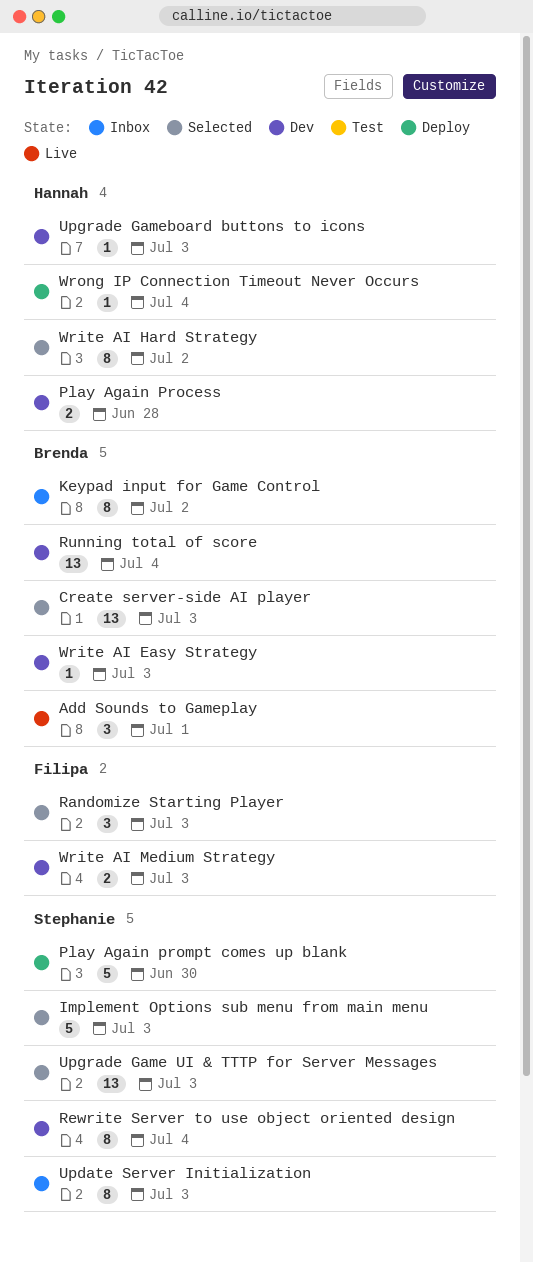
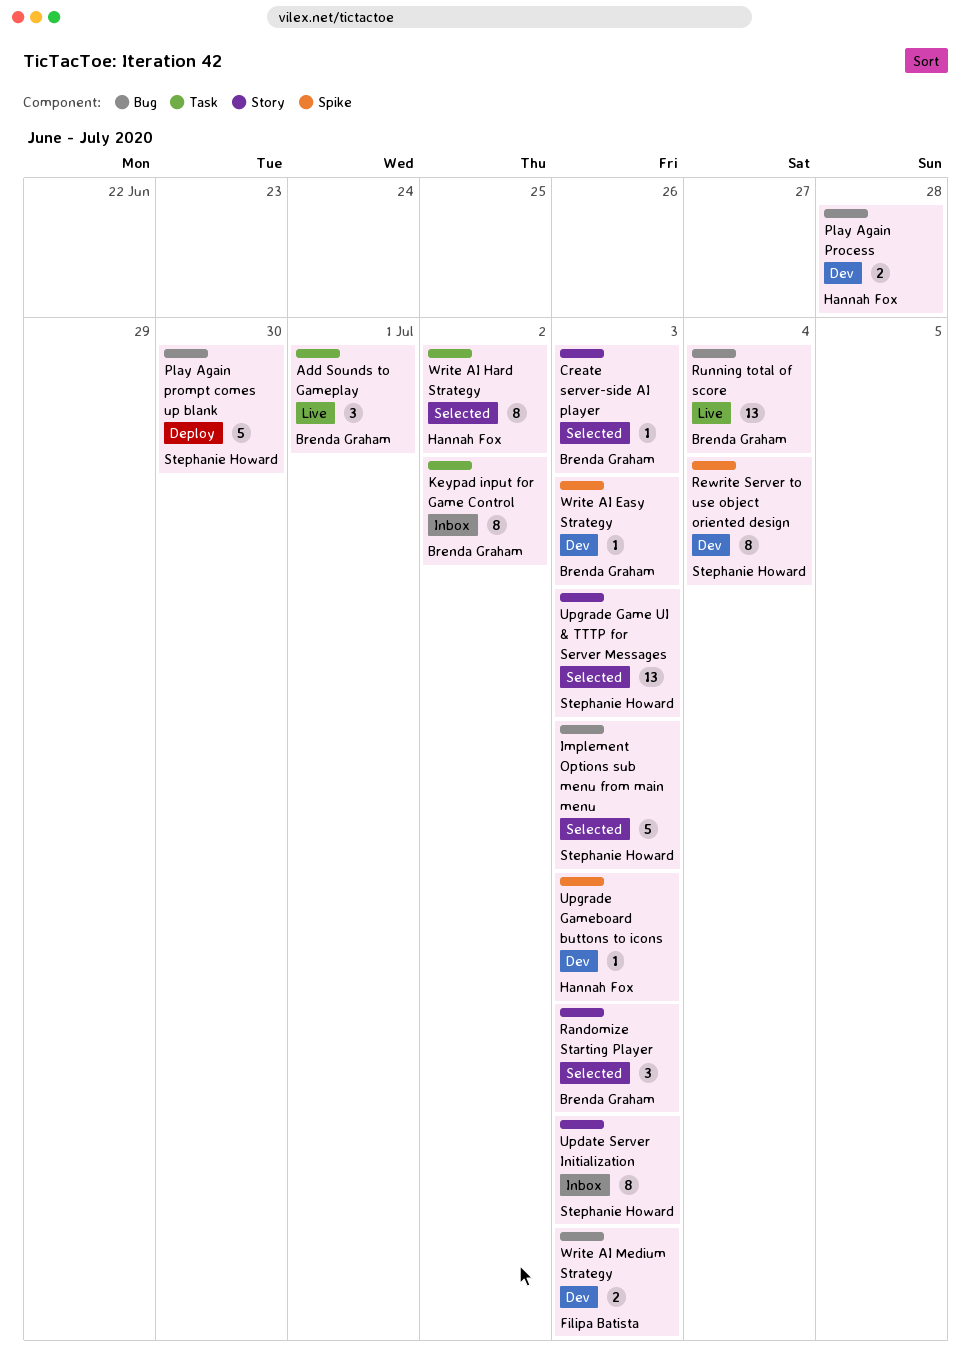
Create server-side AI player, estimate: 13 -> 1
Randomize Starting Player, owner: Filipa Batista -> Brenda Graham
Running total of score, status: Dev -> Live
Wrong IP Connection Timeout Never Occurs: present -> none

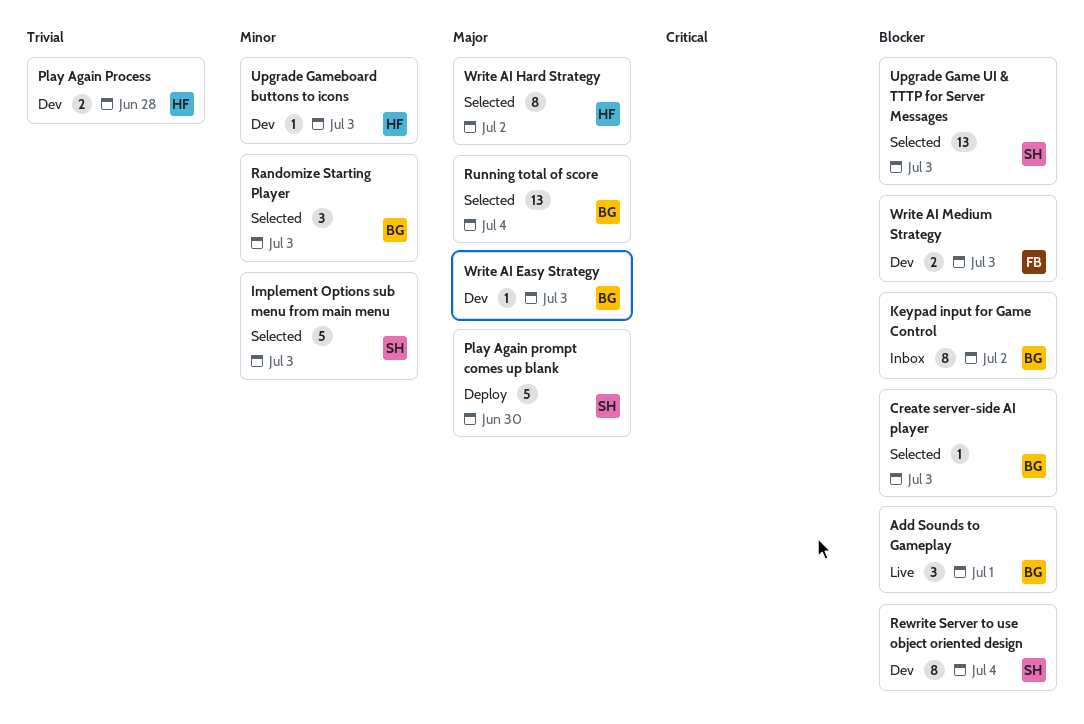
Running total of score, status: Live -> Selected
Update Server Initialization: present -> none

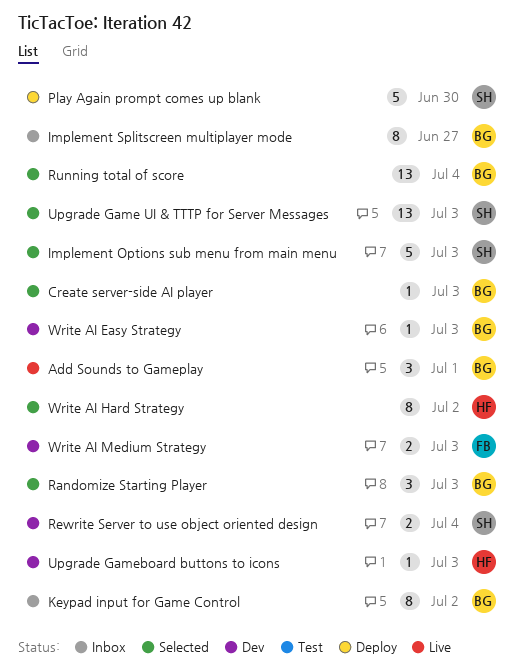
Implement Splitscreen multiplayer mode: none -> present
Play Again Process: present -> none
Rewrite Server to use object oriented design, estimate: 8 -> 2

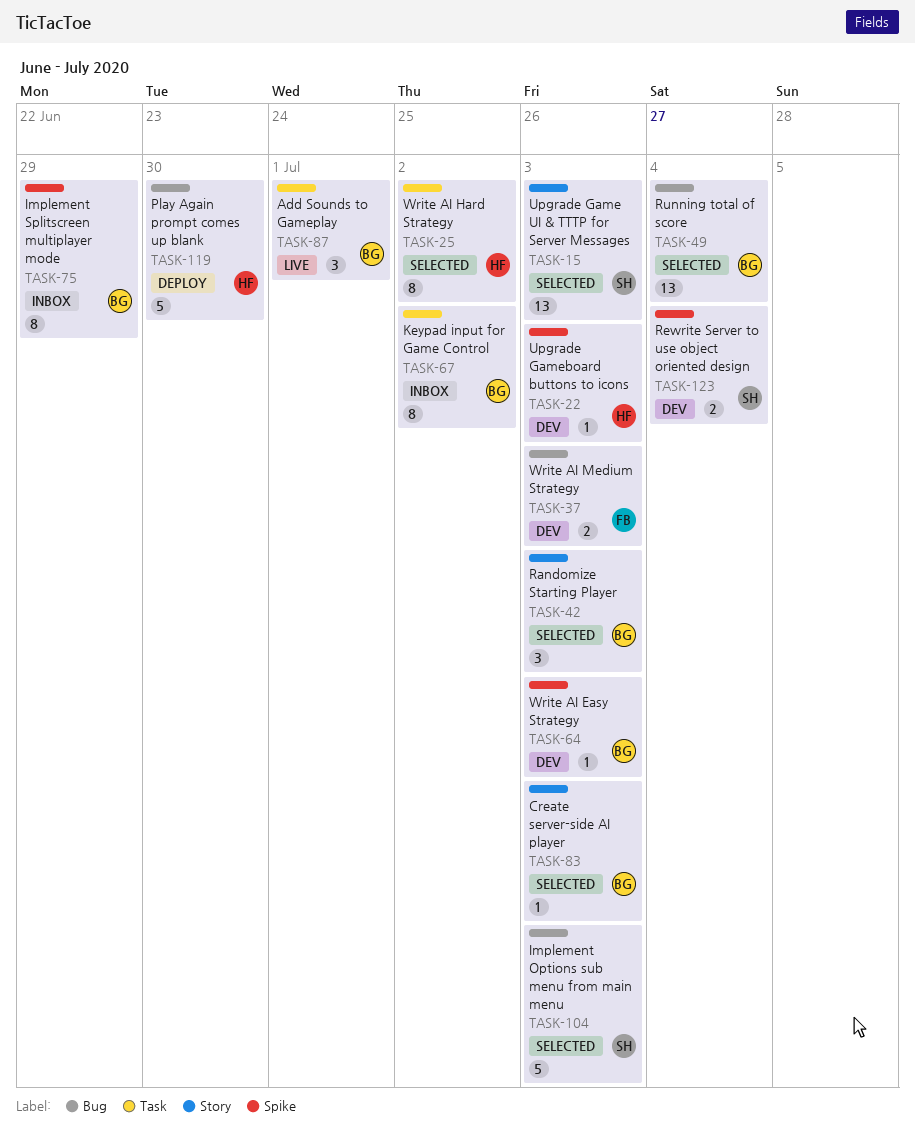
Implement Splitscreen multiplayer mode, due: Jun 27 -> Jun 29
Play Again prompt comes up blank, owner: SH -> HF

